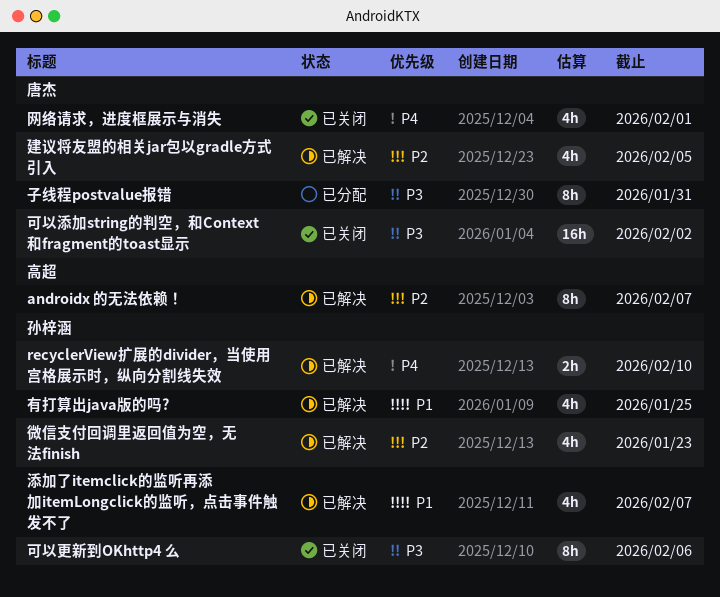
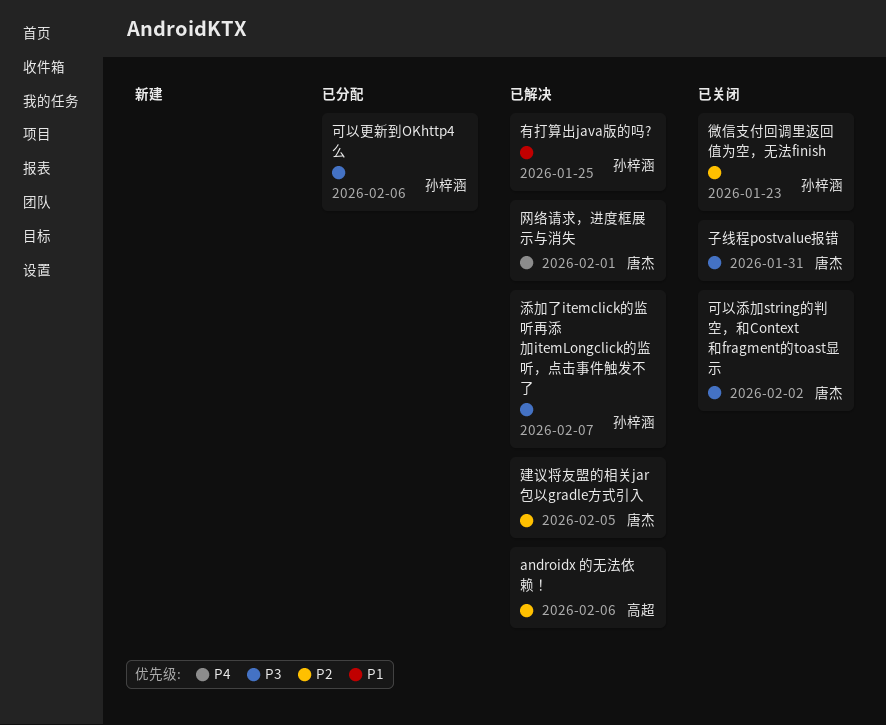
androidx 的无法依赖！, due: Feb 7 -> Feb 6
recyclerView扩展的divider，当使用宫格展示时，纵向分割线失效: present -> none
可以更新到OKhttp4 么, status: 已关闭 -> 已分配
子线程postvalue报错, status: 已分配 -> 已关闭
微信支付回调里返回值为空，无法finish, status: 已解决 -> 已关闭
添加了itemclick的监听再添加itemLongclick的监听，点击事件触发不了, priority: P1 -> P3
网络请求，进度框展示与消失, status: 已关闭 -> 已解决

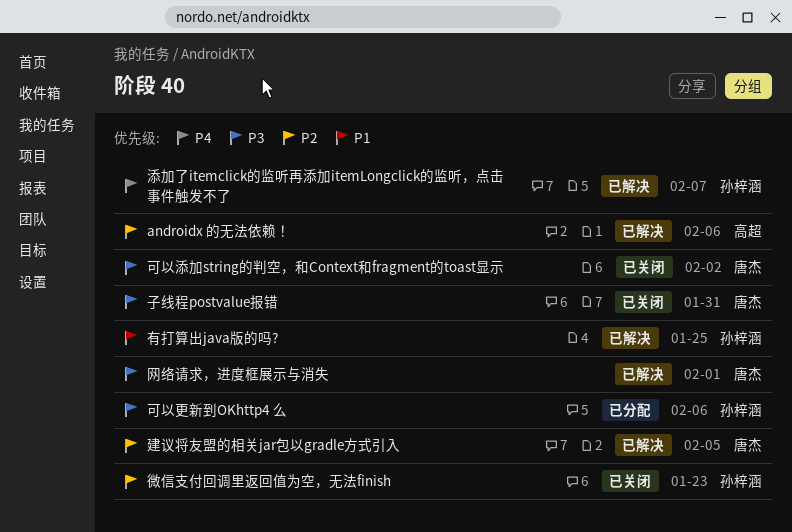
添加了itemclick的监听再添加itemLongclick的监听，点击事件触发不了, priority: P3 -> P4
网络请求，进度框展示与消失, priority: P4 -> P3

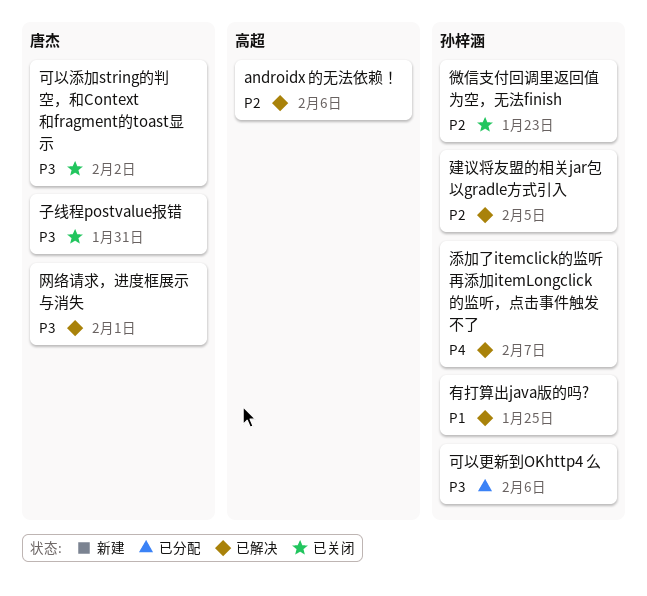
建议将友盟的相关jar包以gradle方式引入, owner: 唐杰 -> 孙梓涵

